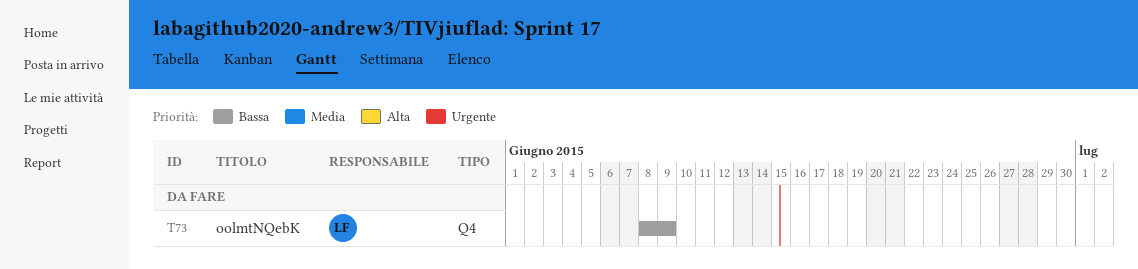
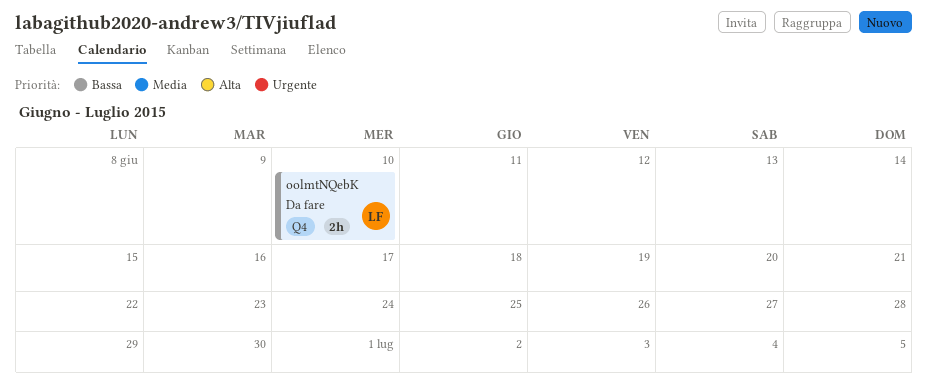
oolmtNQebK, due: Jun 9 -> Jun 10

